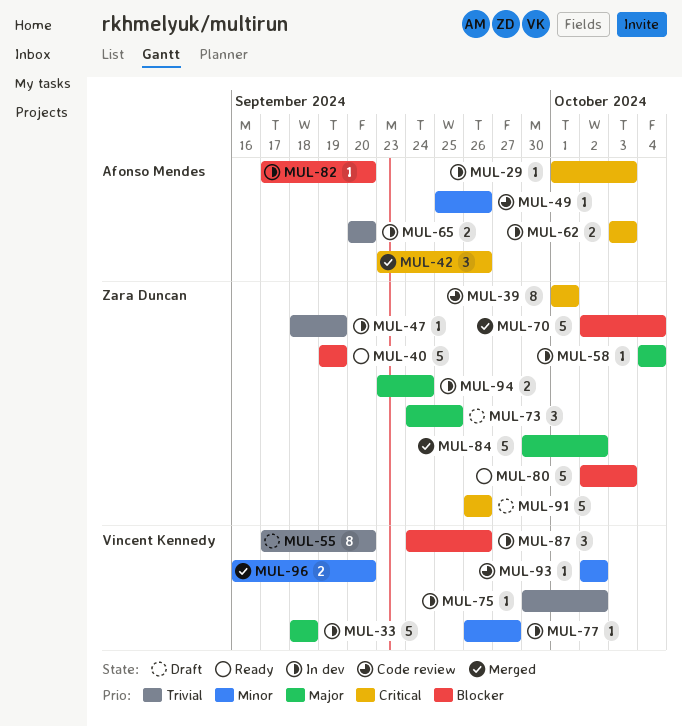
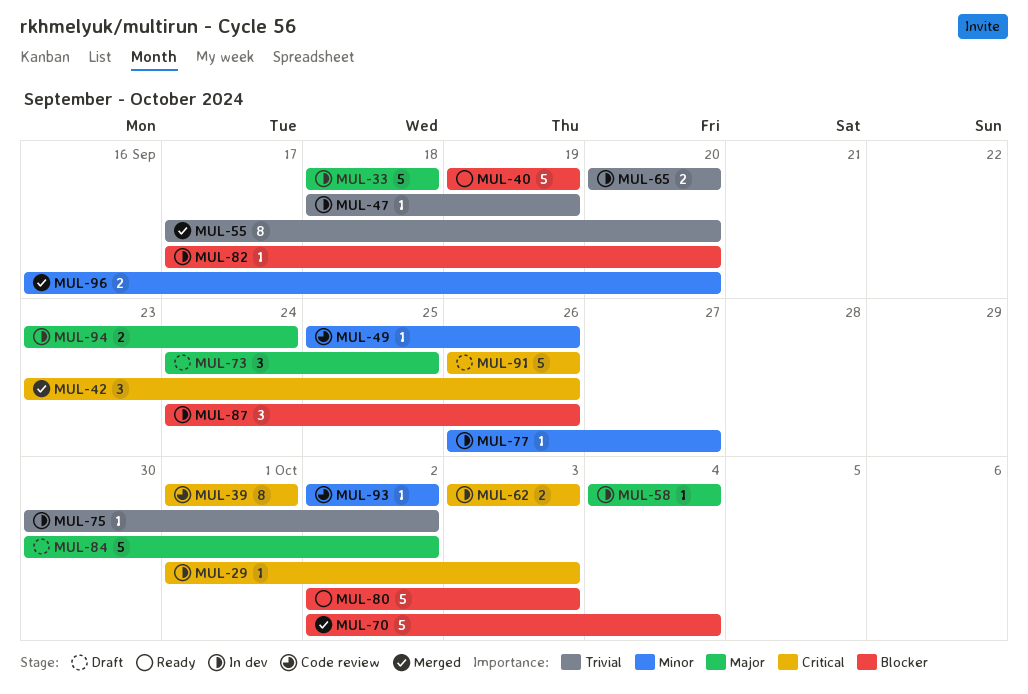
MUL-55, status: Draft -> Merged
MUL-84, status: Merged -> Draft

